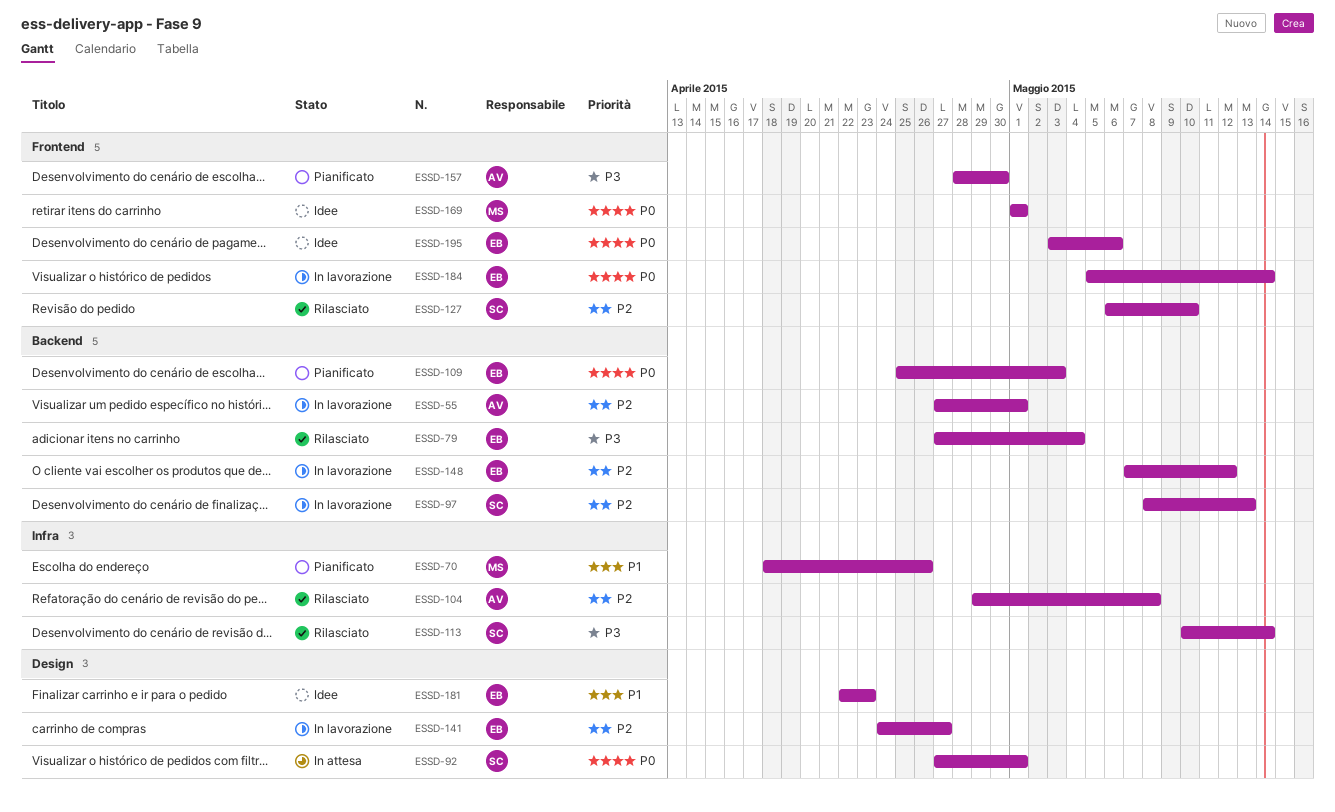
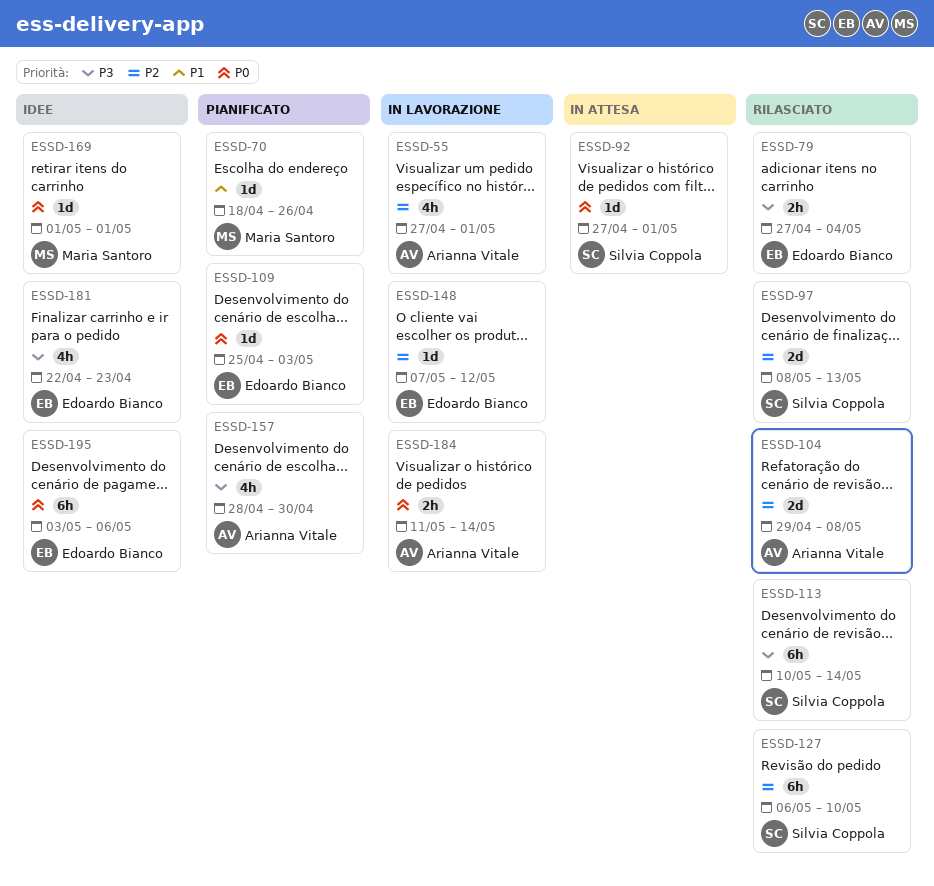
ESSD-97, status: In lavorazione -> Rilasciato
ESSD-141: present -> none
ESSD-181, priority: P1 -> P3
ESSD-184, owner: Edoardo Bianco -> Arianna Vitale
ESSD-184, start: May 5 -> May 11

